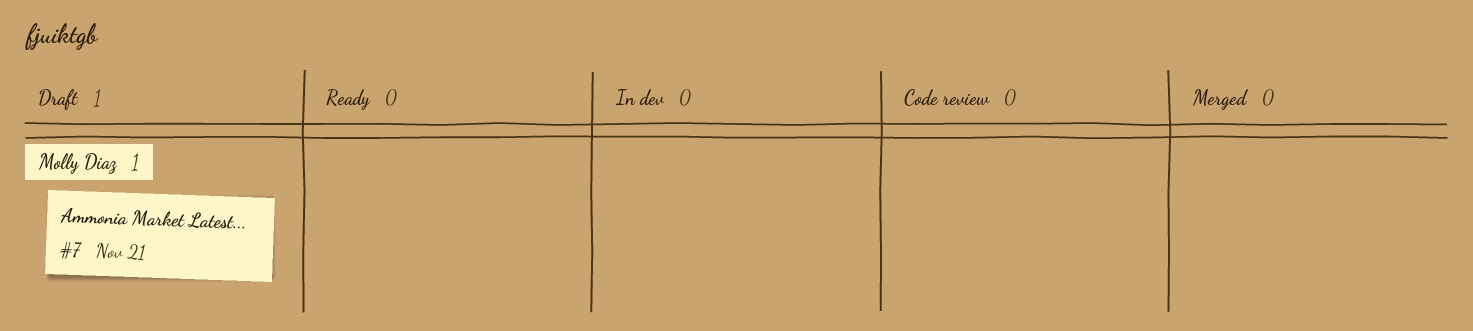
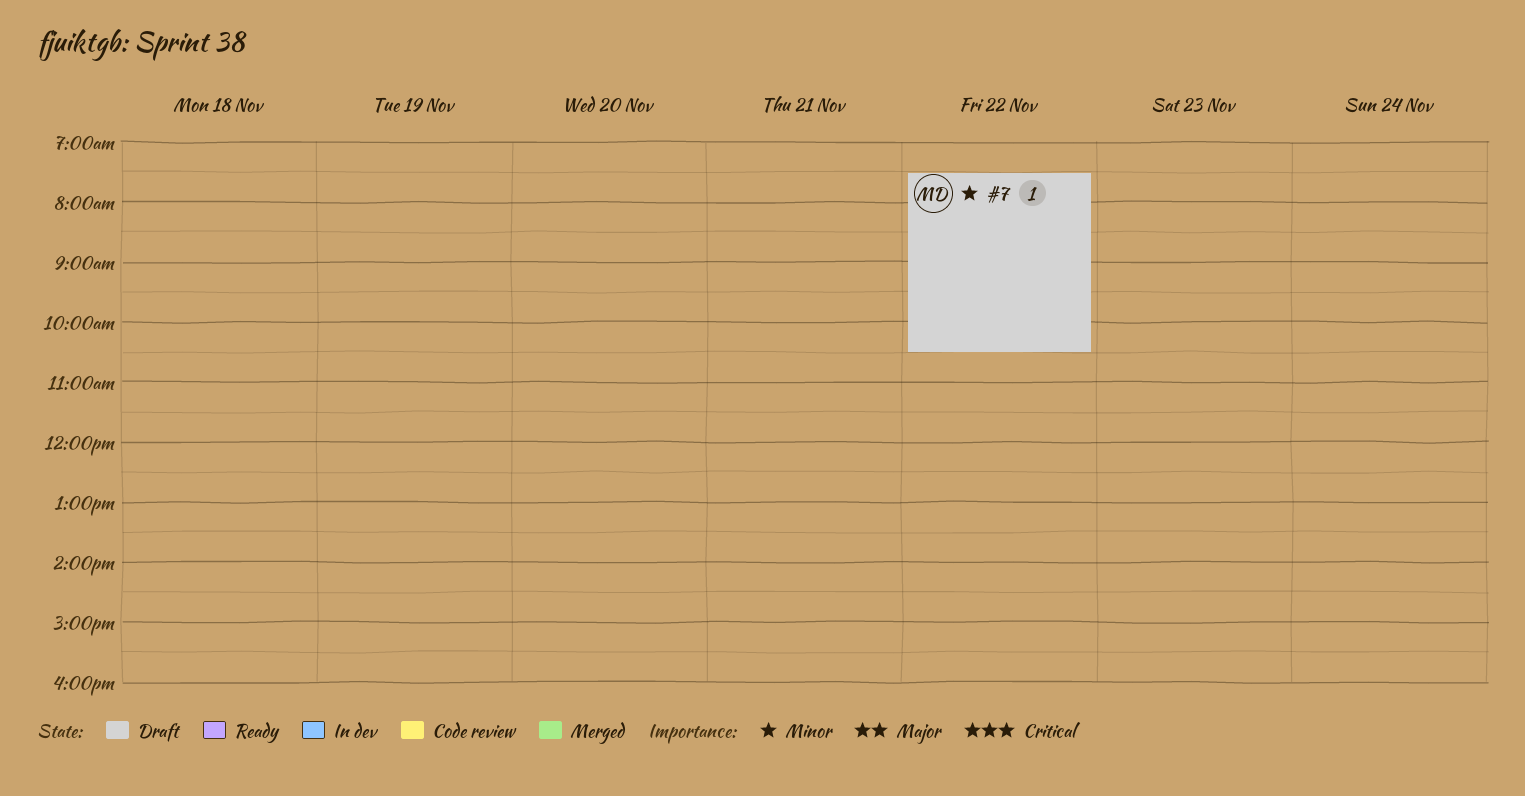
#7, day: Nov 21 -> Nov 22

